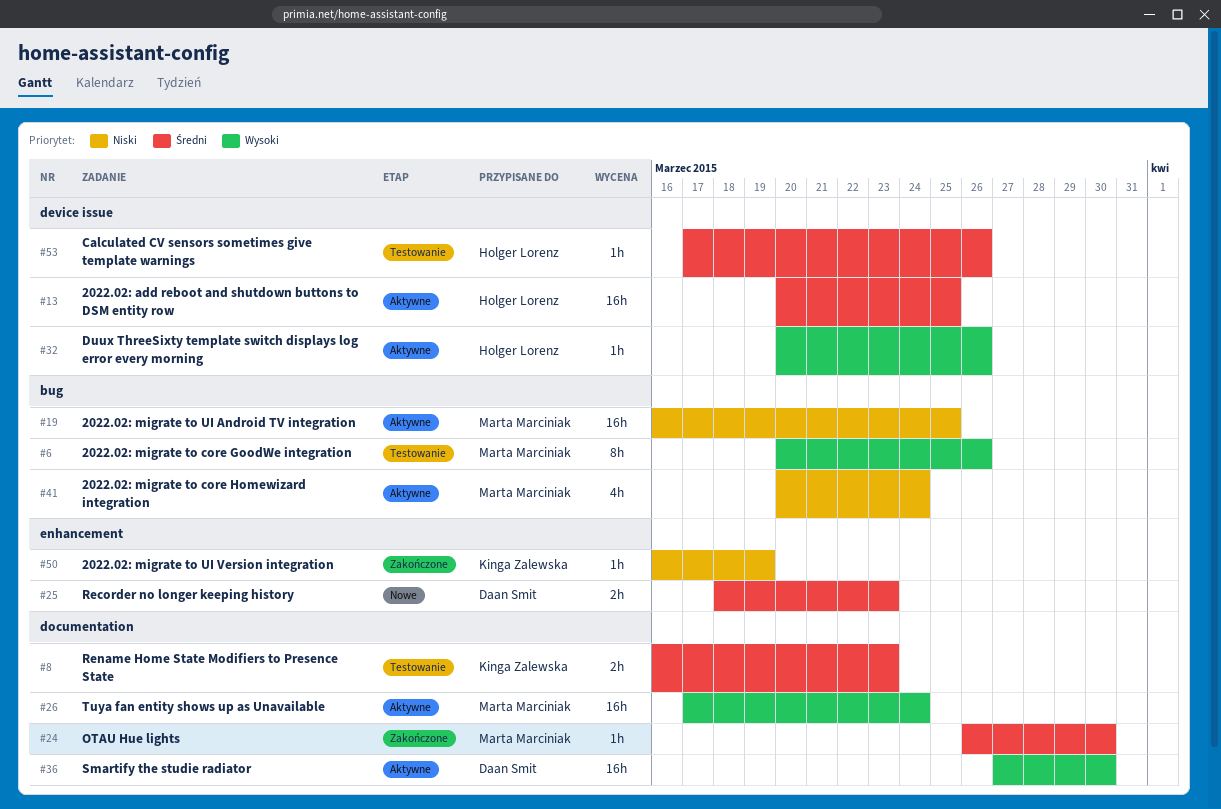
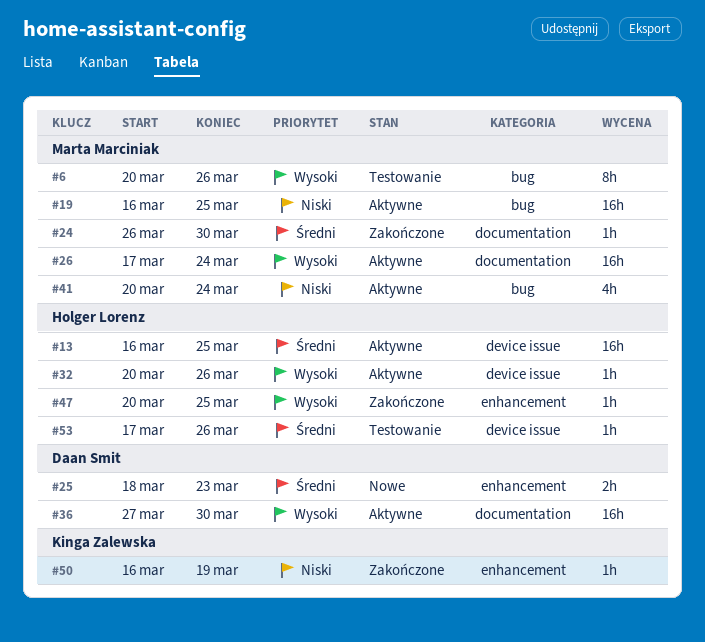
#8: present -> none
#13, start: Mar 20 -> Mar 16
#47: none -> present

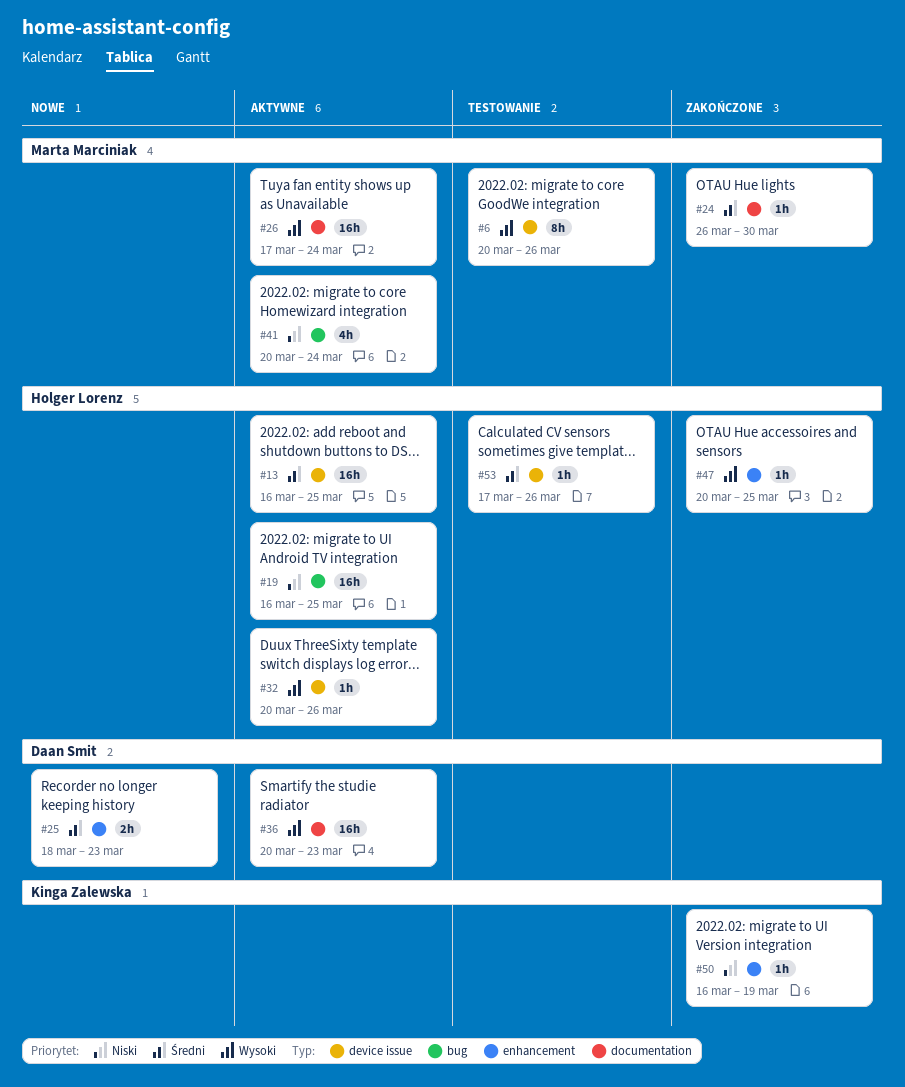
#6, label: bug -> device issue
#19, owner: Marta Marciniak -> Holger Lorenz
#36, start: Mar 27 -> Mar 20
#36, due: Mar 30 -> Mar 23

